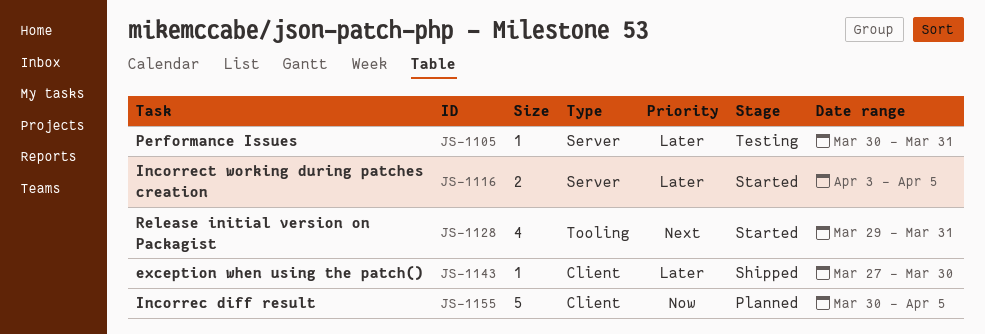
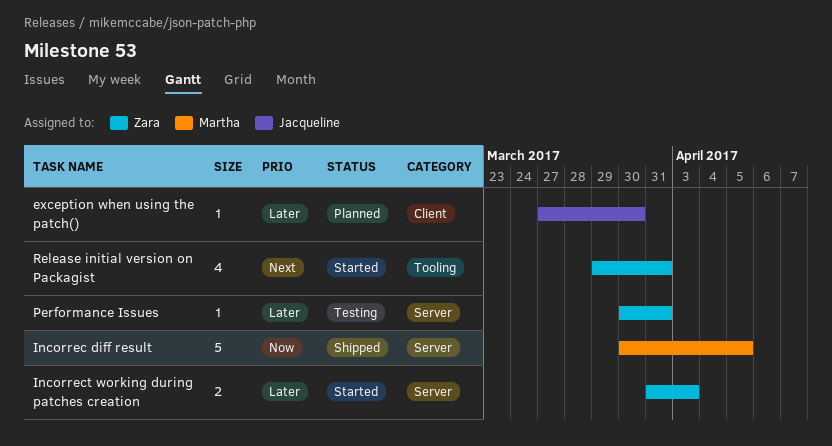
exception when using the patch(), status: Shipped -> Planned
Incorrec diff result, status: Planned -> Shipped
Incorrec diff result, label: Client -> Server
Incorrect working during patches creation, start: Apr 3 -> Mar 31
Incorrect working during patches creation, due: Apr 5 -> Apr 3

